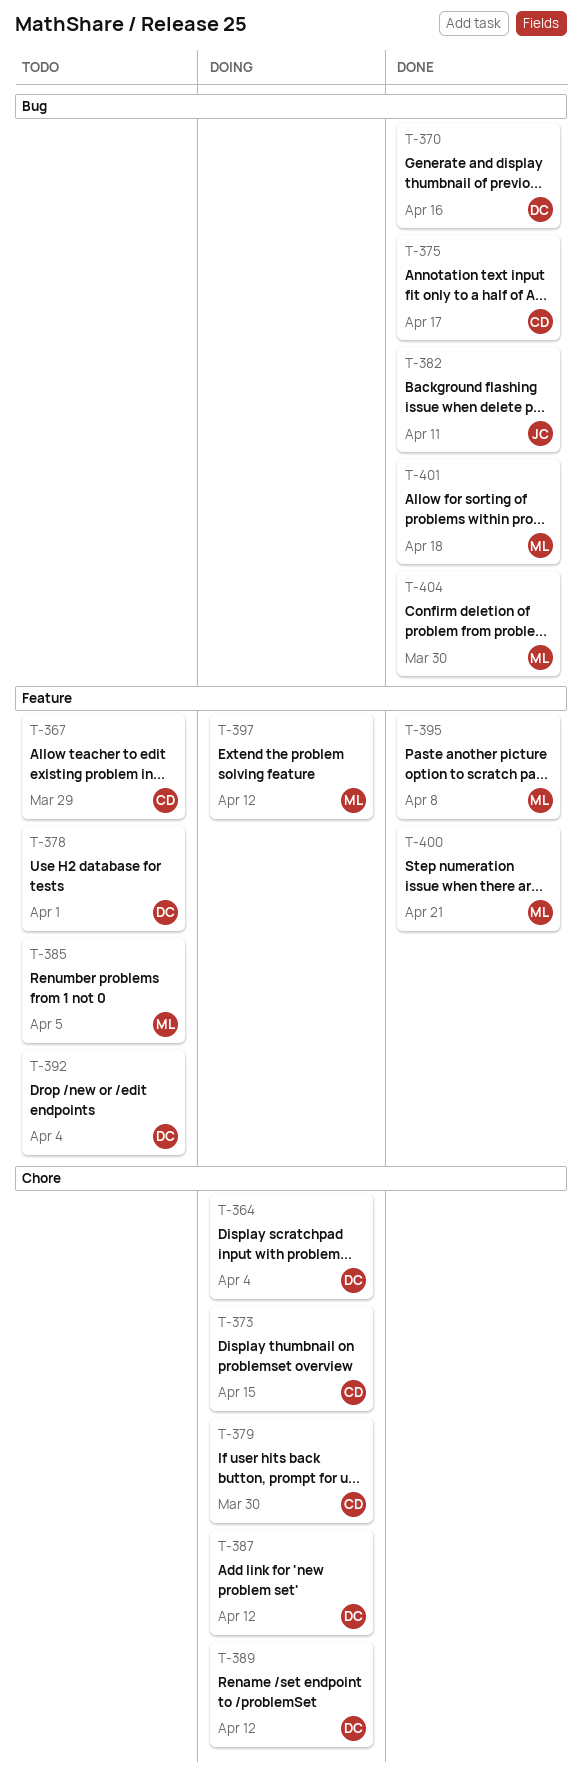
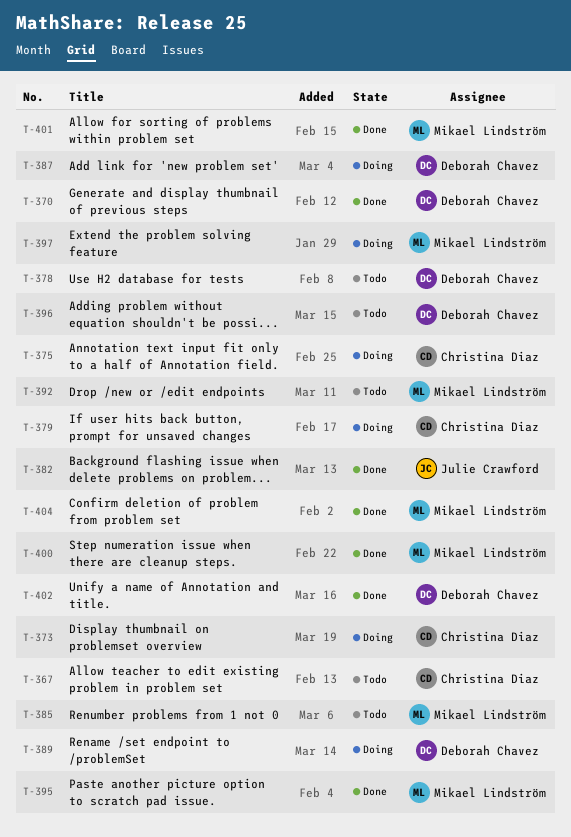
T-364: present -> none
T-375, status: Done -> Doing
T-392, owner: Deborah Chavez -> Mikael Lindström
T-396: none -> present
T-402: none -> present

